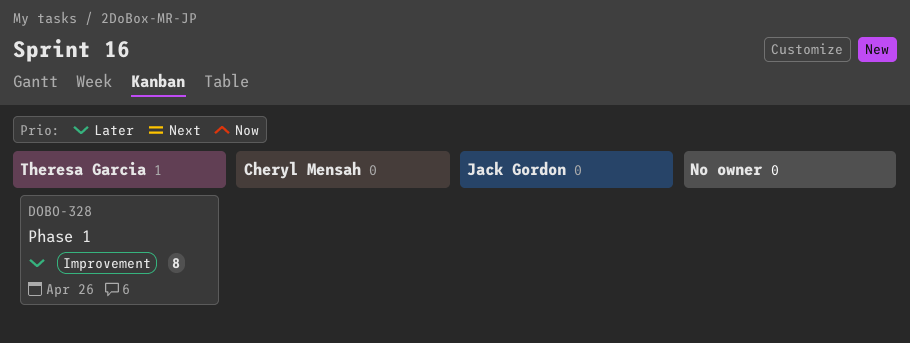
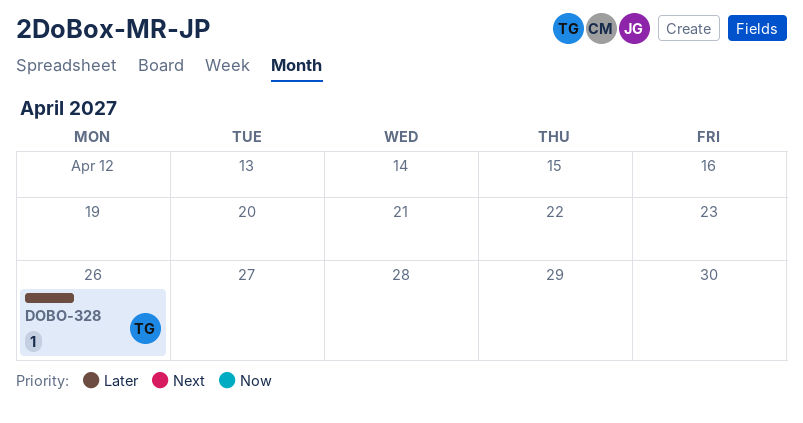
DOBO-328, estimate: 8 -> 1

